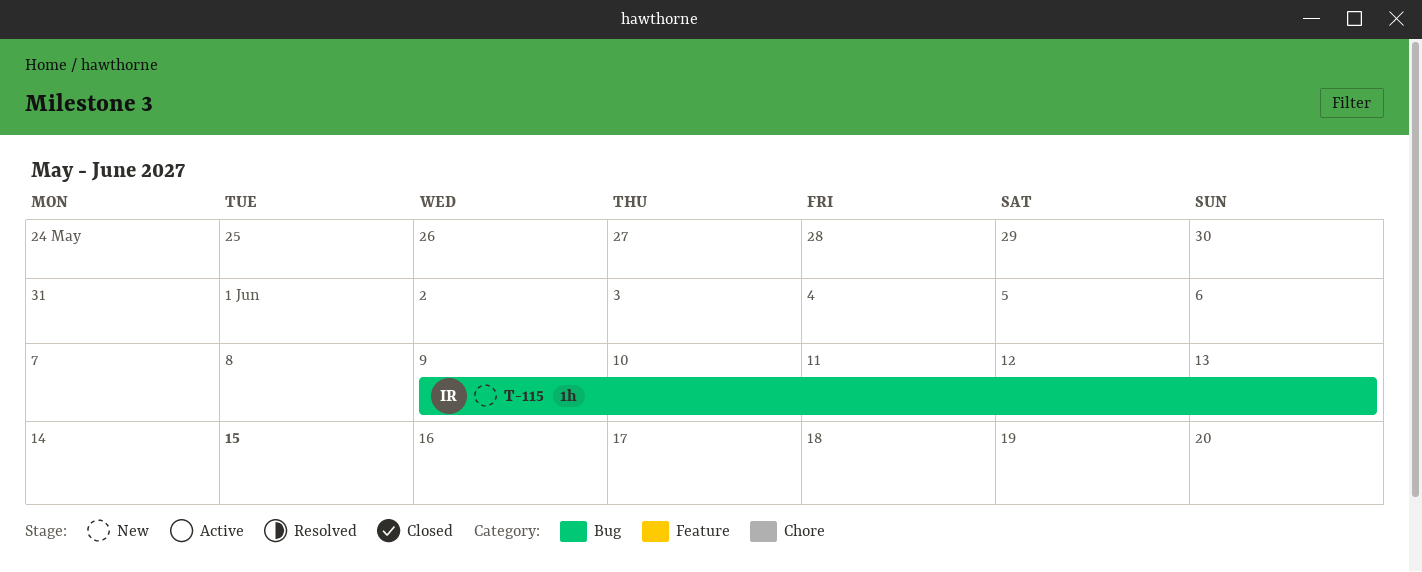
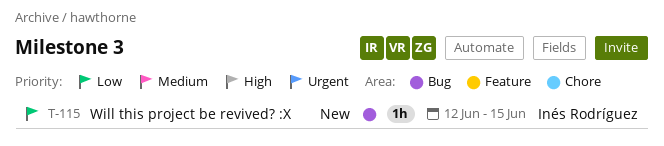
T-115, start: Jun 9 -> Jun 12
T-115, due: Jun 13 -> Jun 15

